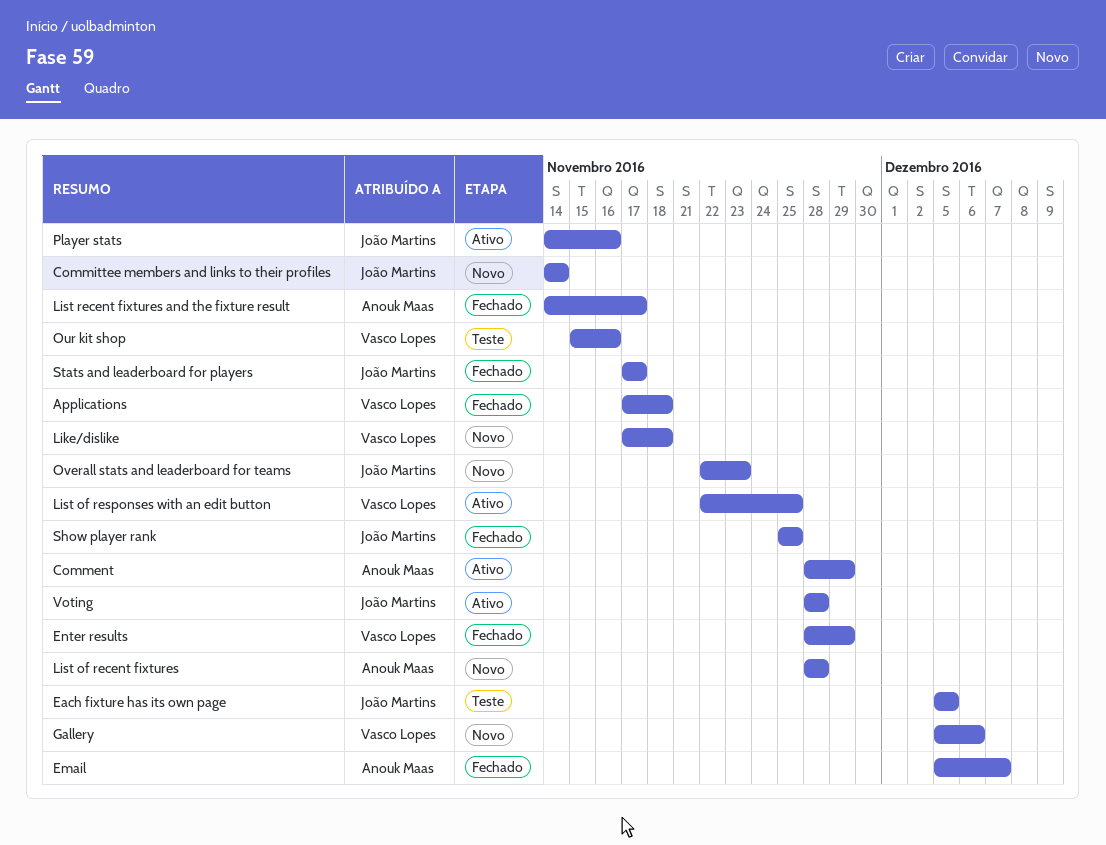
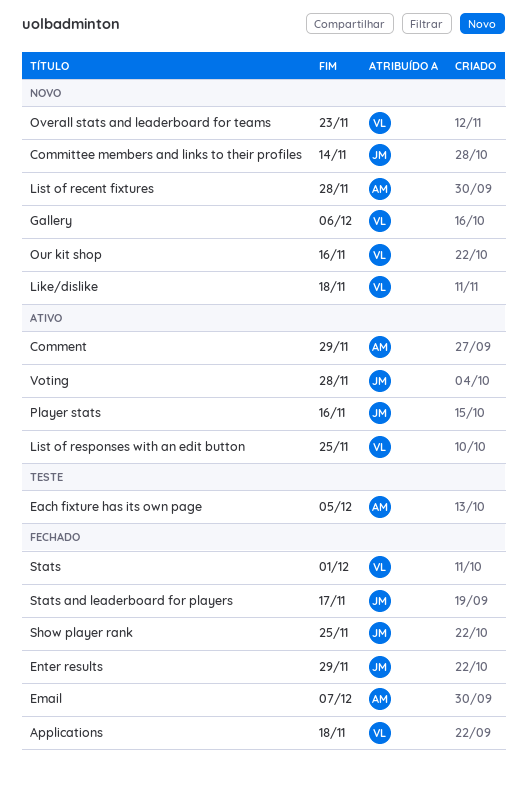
Each fixture has its own page, owner: João Martins -> Anouk Maas
Enter results, owner: Vasco Lopes -> João Martins
List recent fixtures and the fixture result: present -> none
Our kit shop, status: Teste -> Novo
Overall stats and leaderboard for teams, owner: João Martins -> Vasco Lopes
Stats: none -> present

